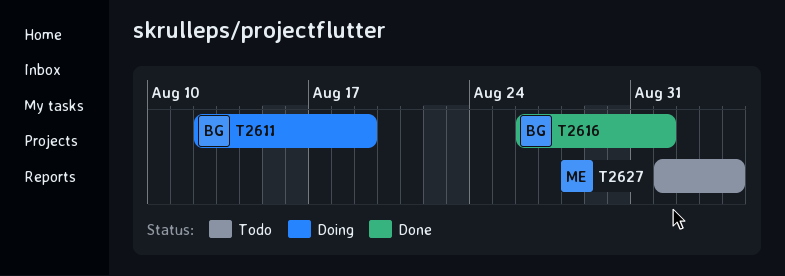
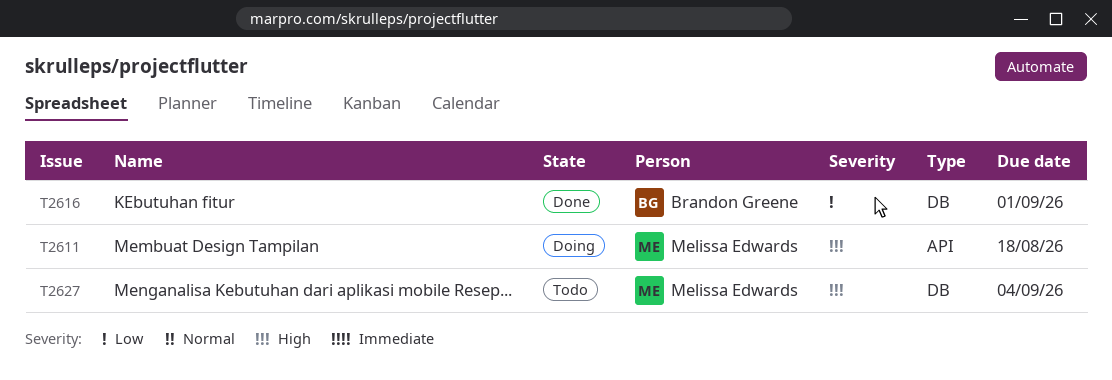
T2611, owner: Brandon Greene -> Melissa Edwards
T2611, due: Aug 19 -> Aug 18

